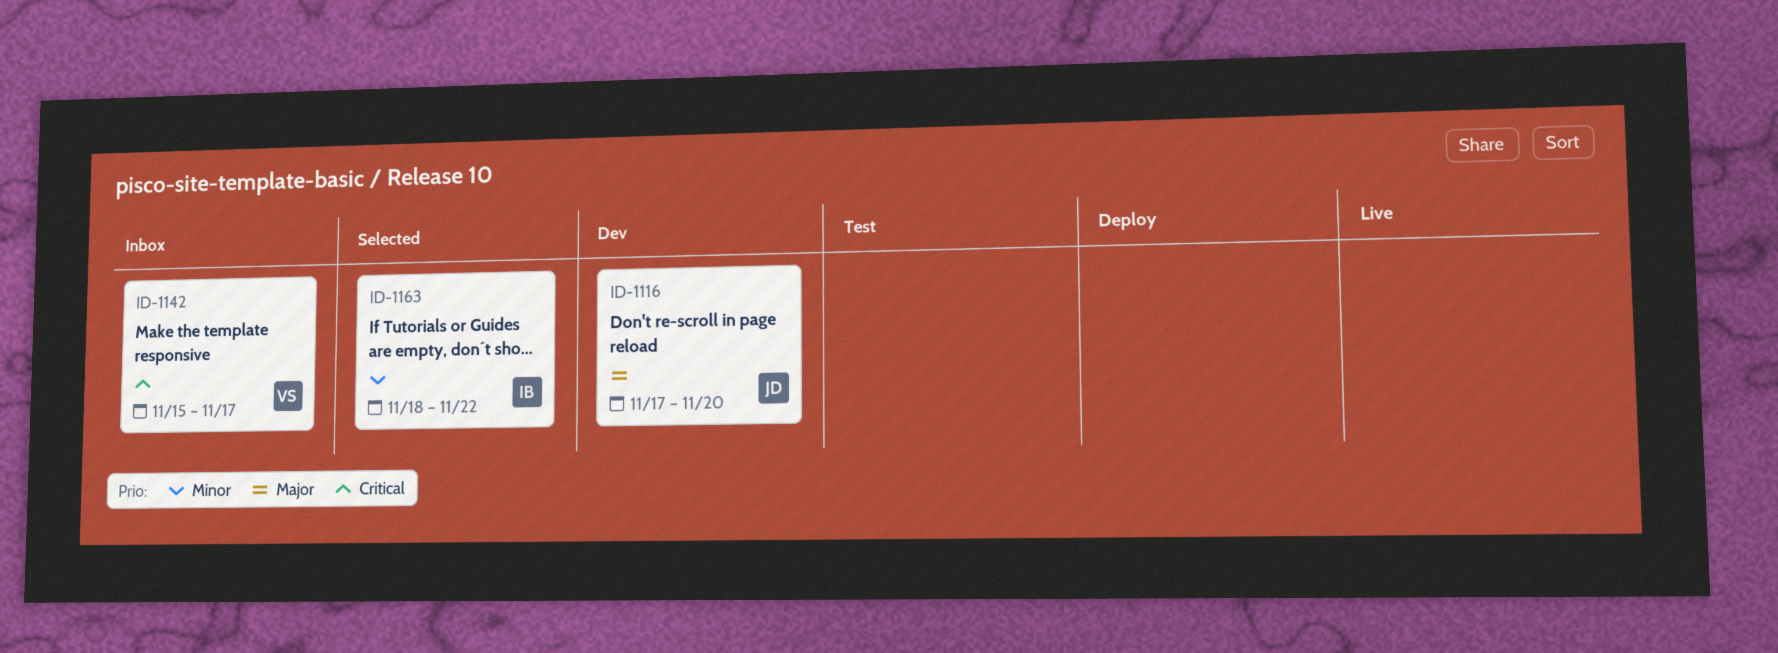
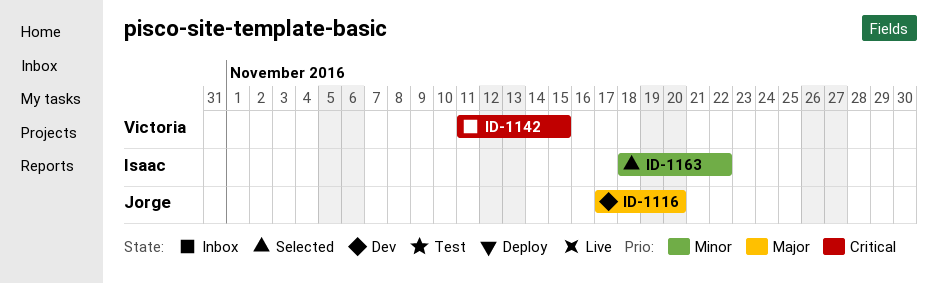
ID-1142, start: Nov 15 -> Nov 11
ID-1142, due: Nov 17 -> Nov 15

